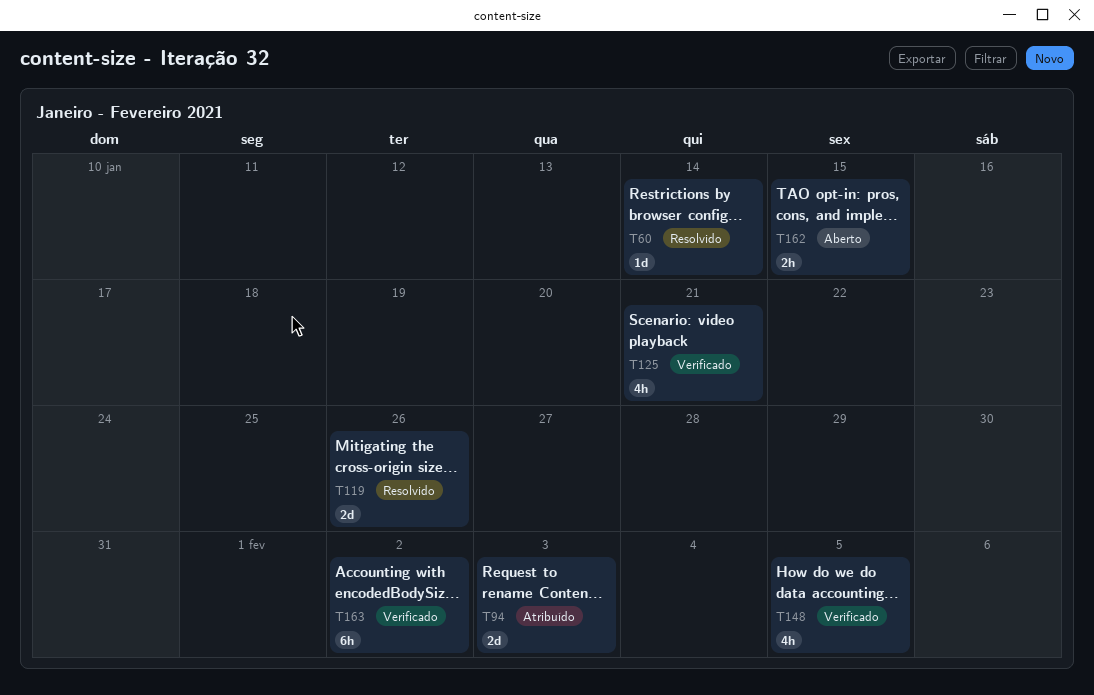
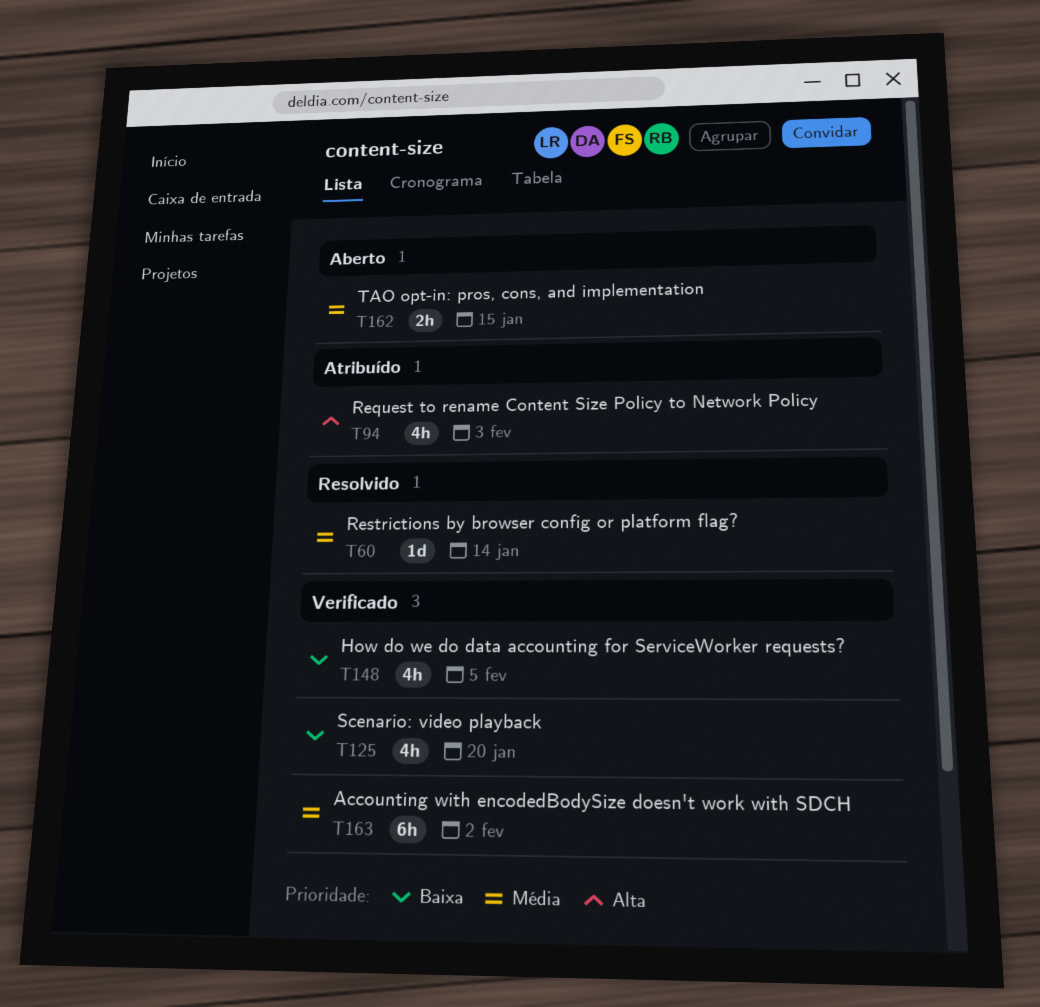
T94, estimate: 2d -> 4h
T119: present -> none
T125, due: Jan 21 -> Jan 20

